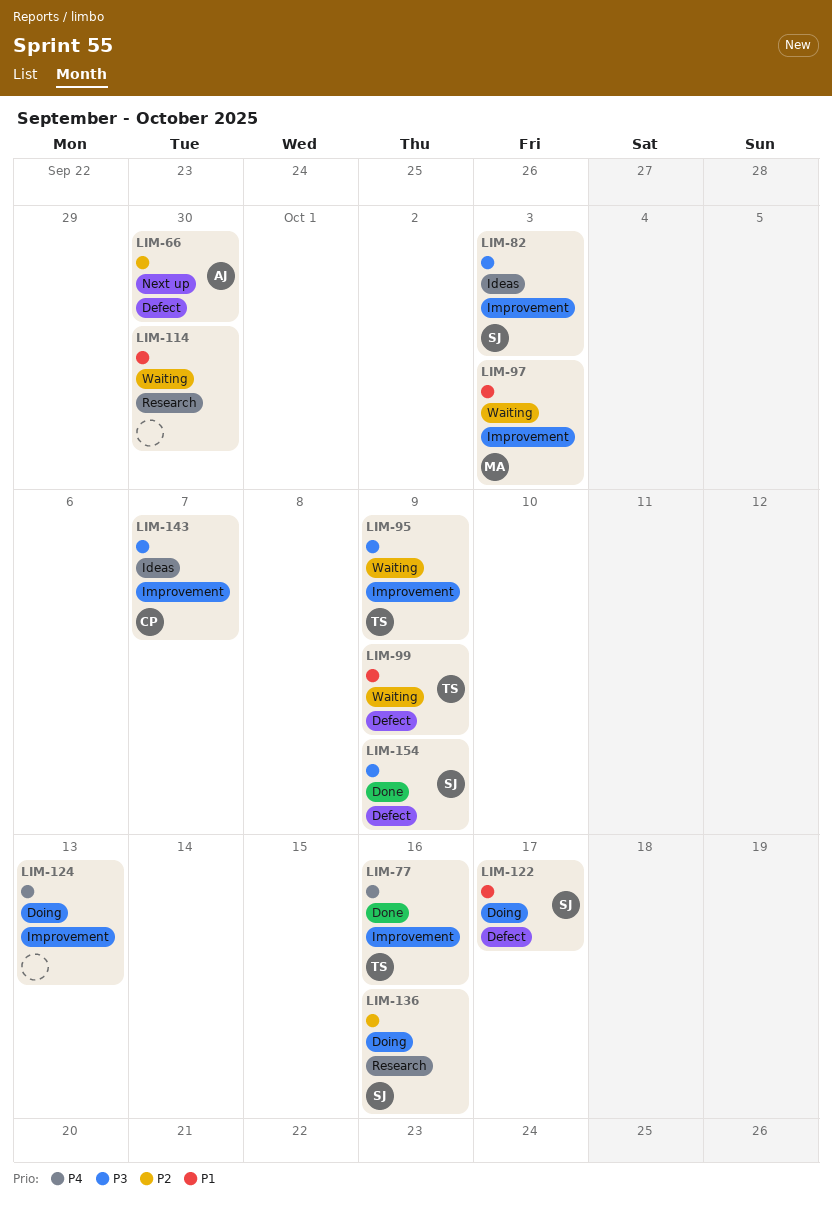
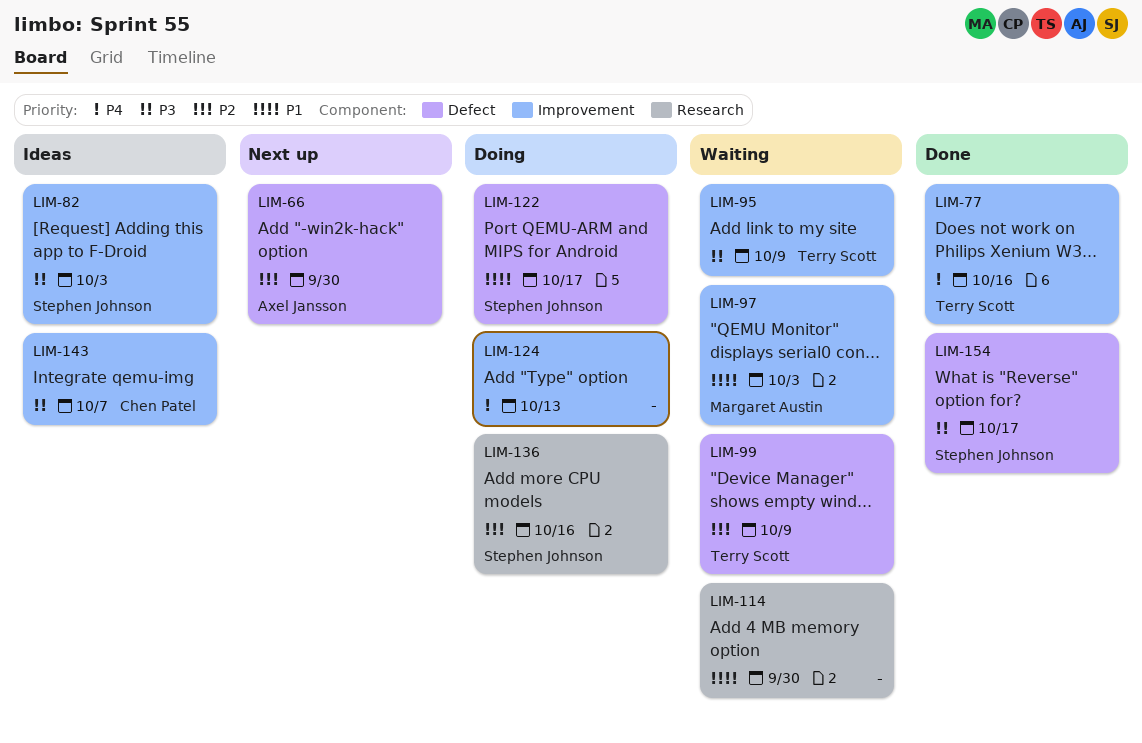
LIM-99, priority: P1 -> P2
LIM-154, due: Oct 9 -> Oct 17

